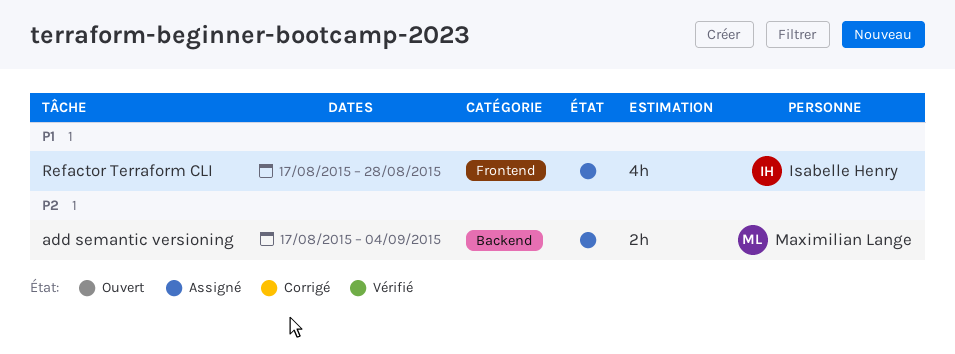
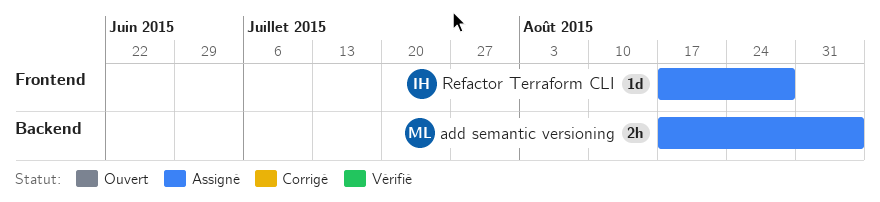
Refactor Terraform CLI, estimate: 4h -> 1d

